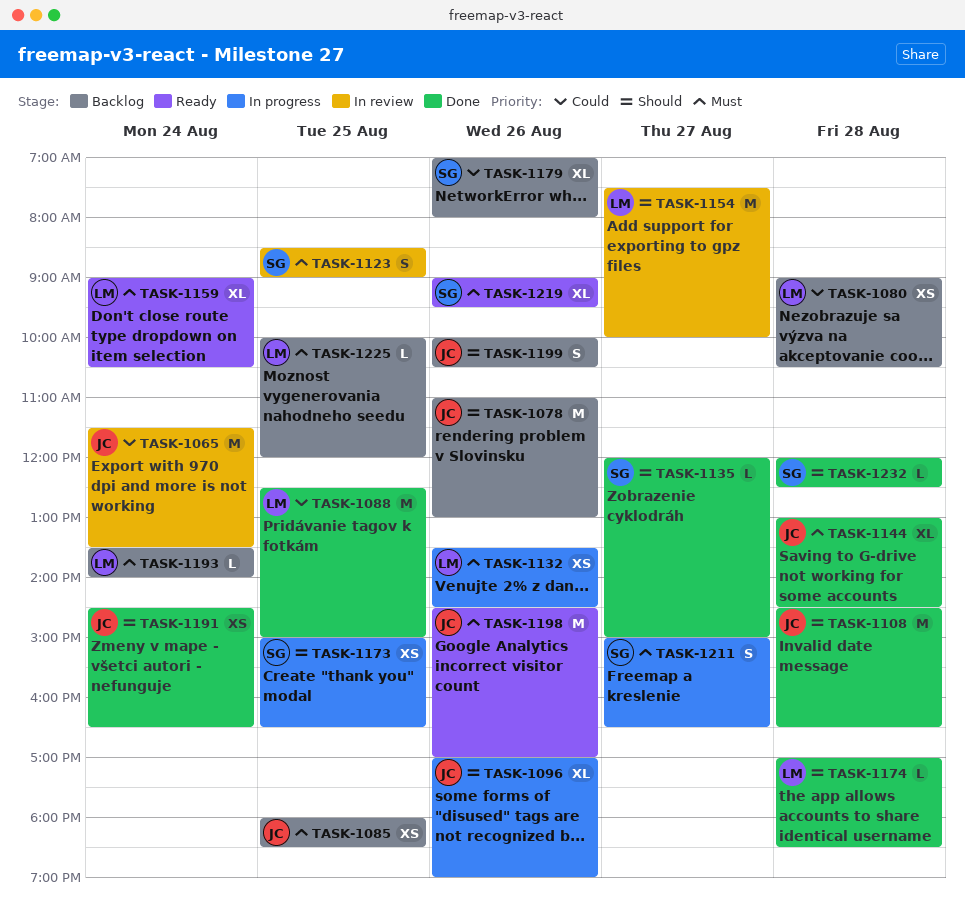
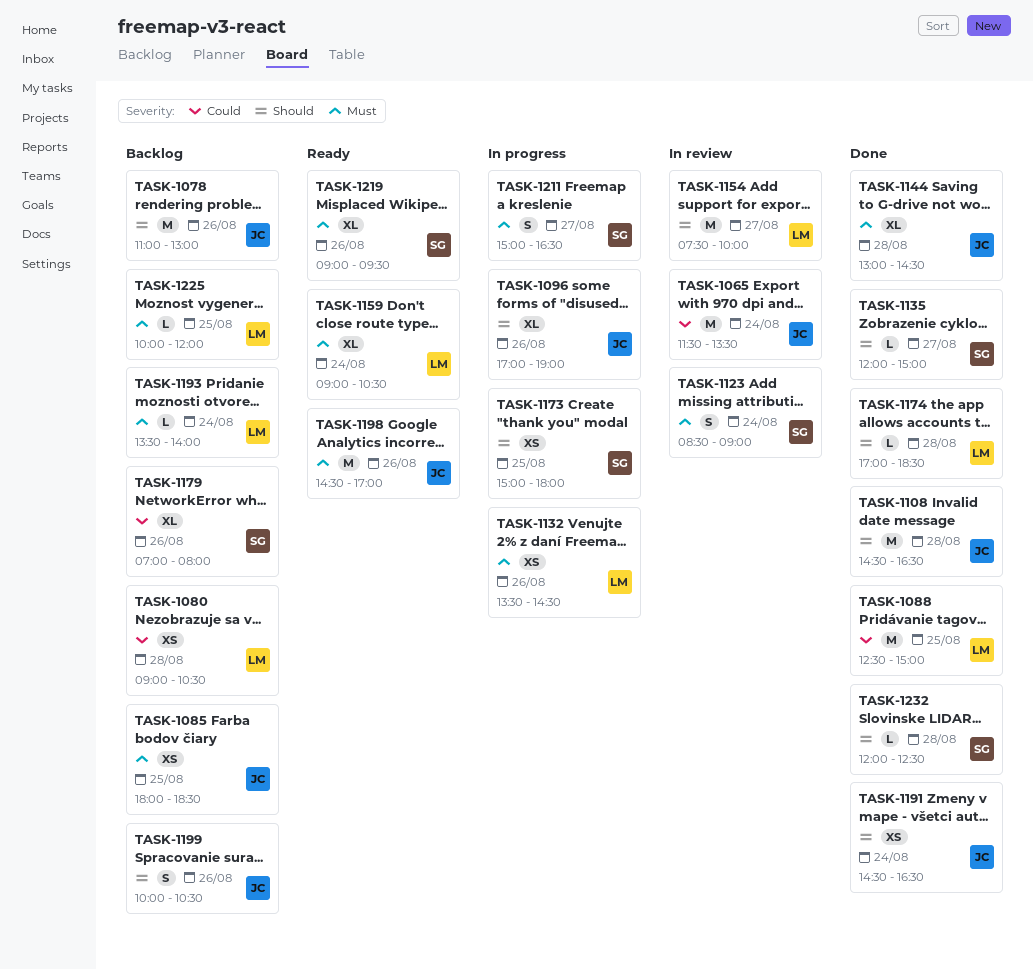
TASK-1123, day: Aug 25 -> Aug 24
TASK-1173, ends: 16:30 -> 18:00

